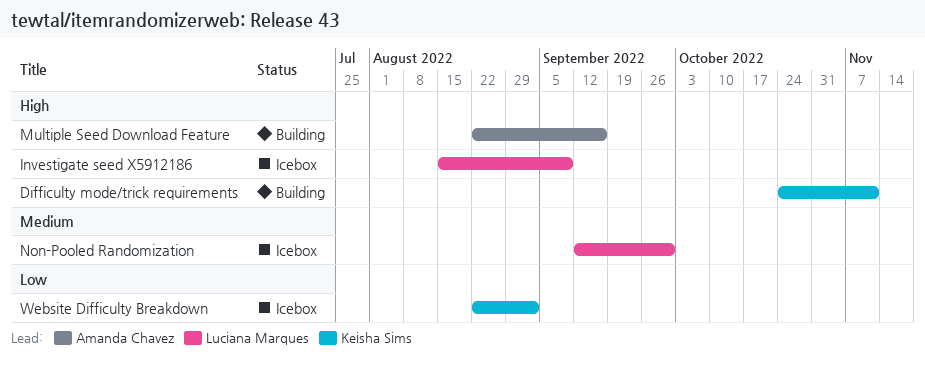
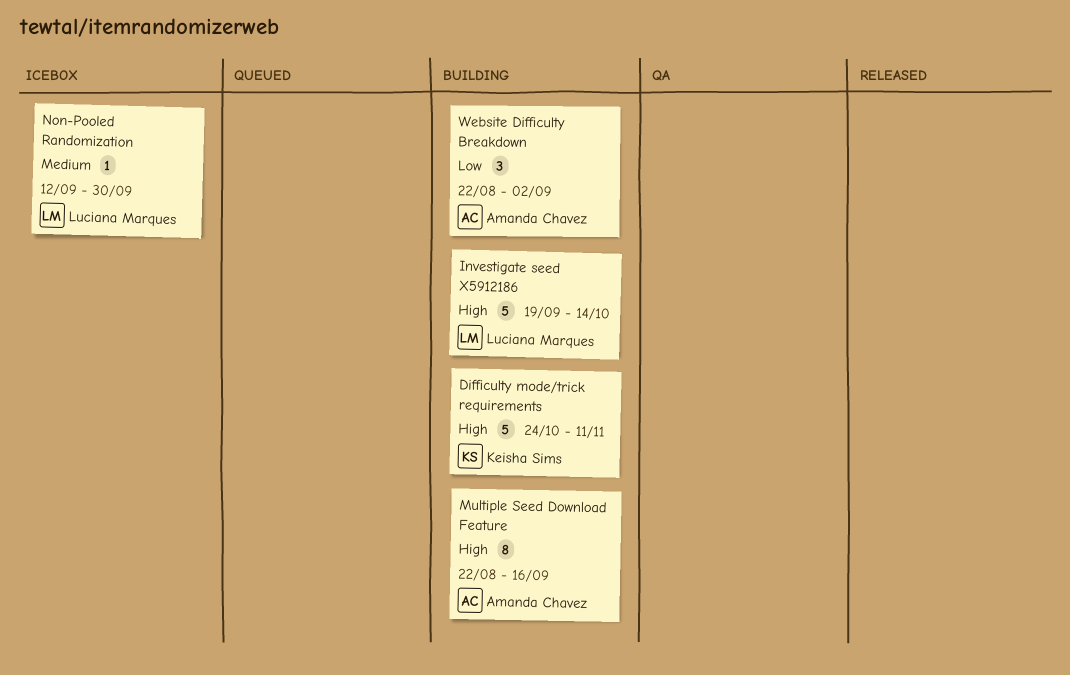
Investigate seed X5912186, status: Icebox -> Building
Investigate seed X5912186, start: Aug 15 -> Sep 19
Investigate seed X5912186, due: Sep 9 -> Oct 14
Website Difficulty Breakdown, status: Icebox -> Building
Website Difficulty Breakdown, owner: Keisha Sims -> Amanda Chavez

